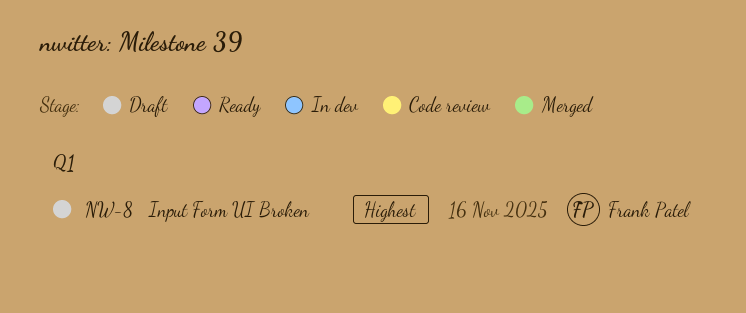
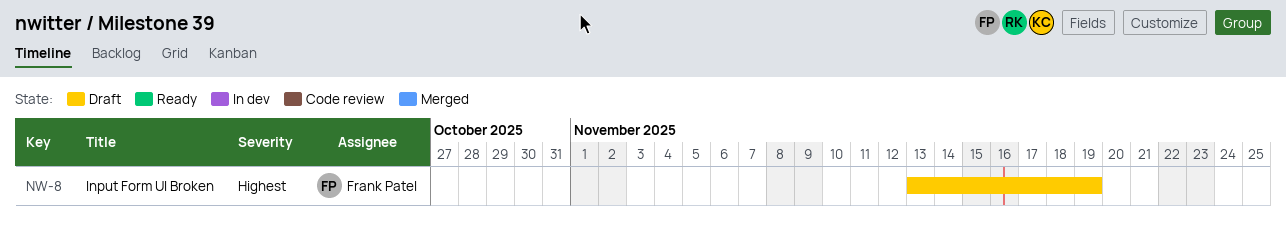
NW-8, due: Nov 16 -> Nov 19

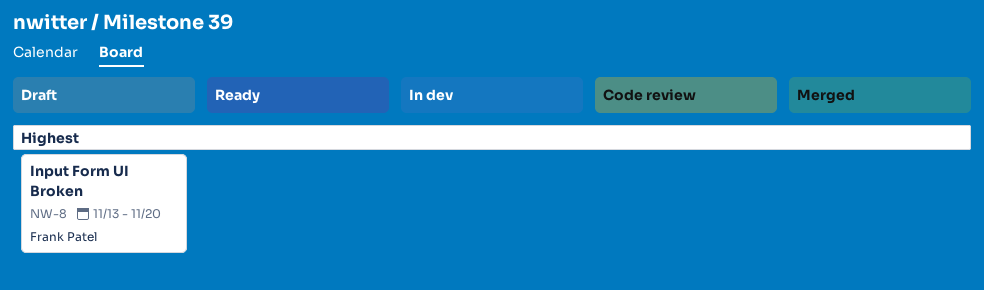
NW-8, due: Nov 19 -> Nov 20

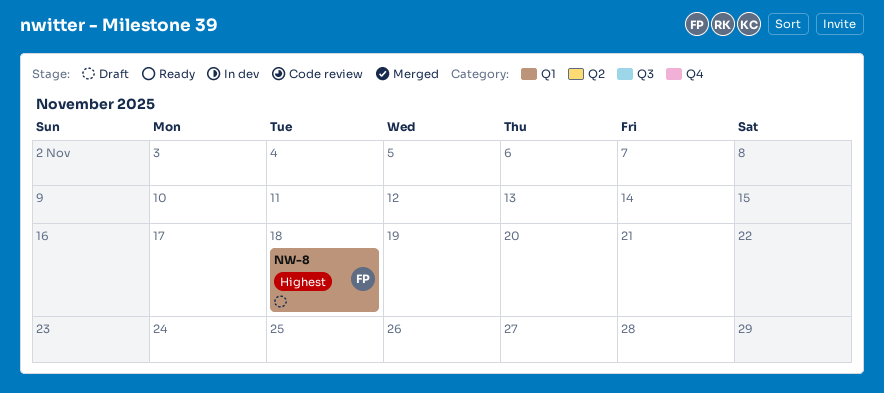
NW-8, due: Nov 20 -> Nov 18

